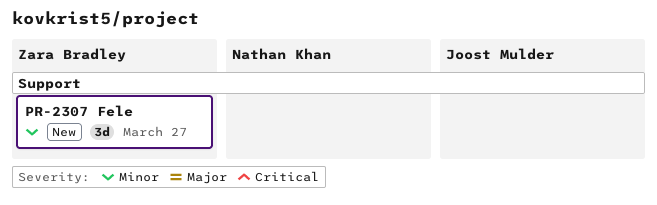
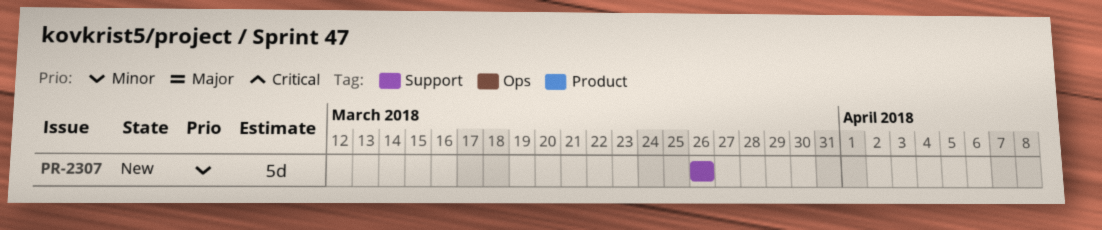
PR-2307, estimate: 3d -> 5d
PR-2307, due: Mar 27 -> Mar 26

